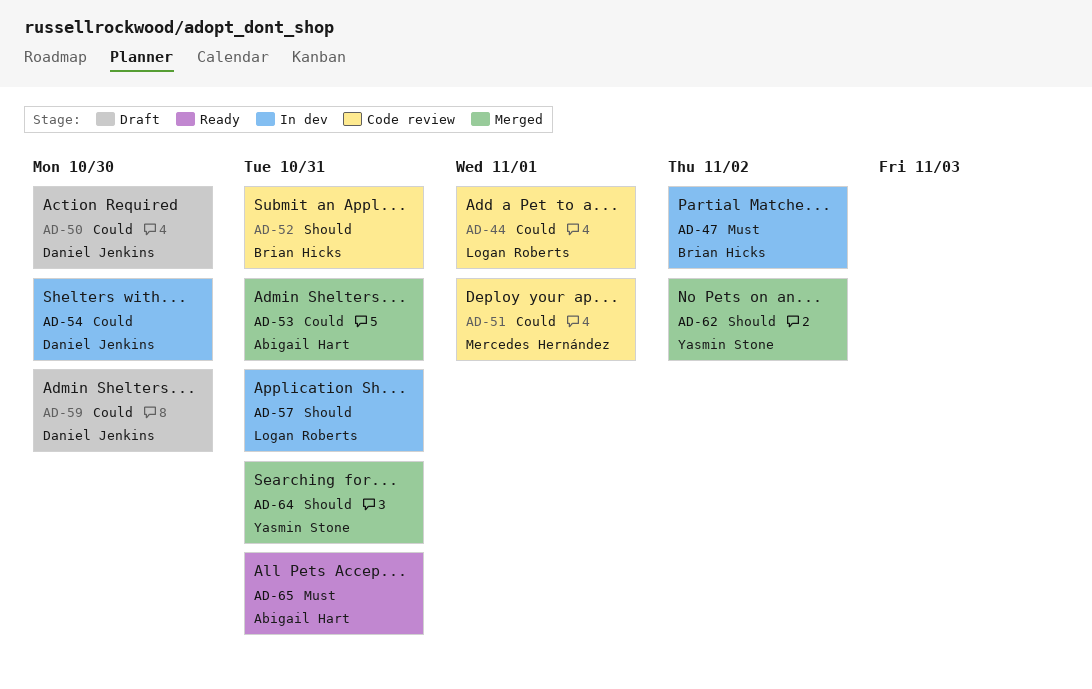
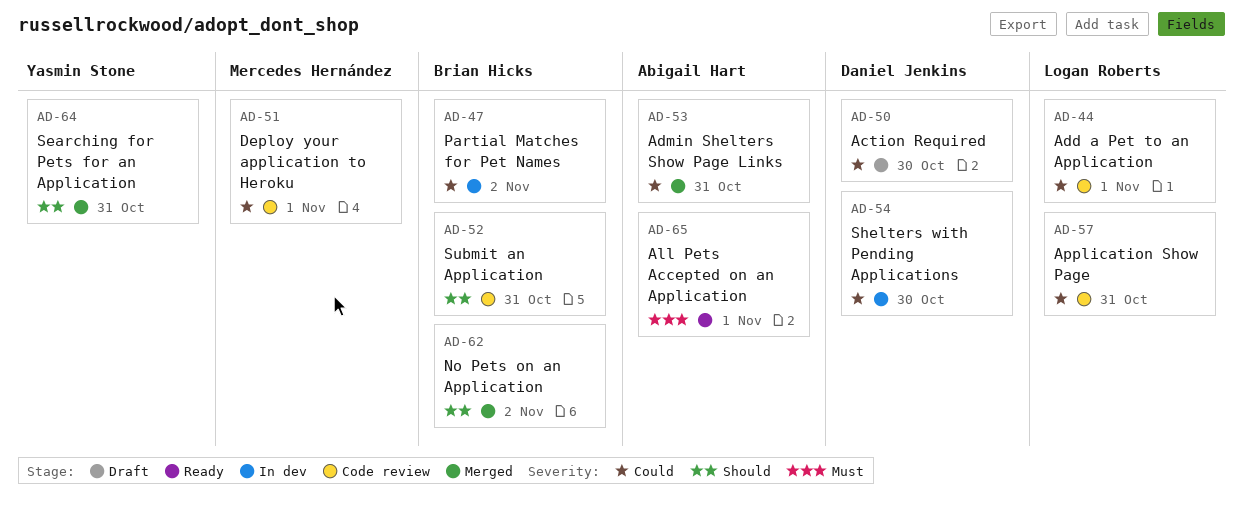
AD-47, priority: Must -> Could
AD-57, status: In dev -> Code review
AD-57, priority: Should -> Could
AD-59: present -> none
AD-62, owner: Yasmin Stone -> Brian Hicks
AD-65, due: Oct 31 -> Nov 1

